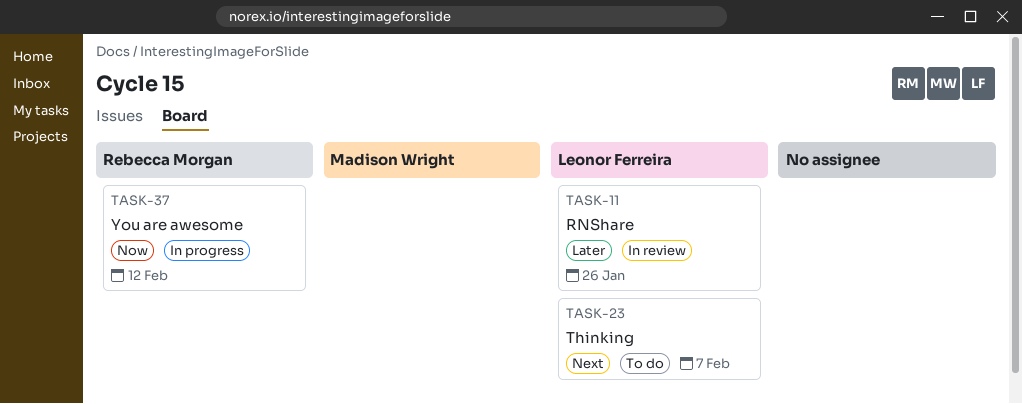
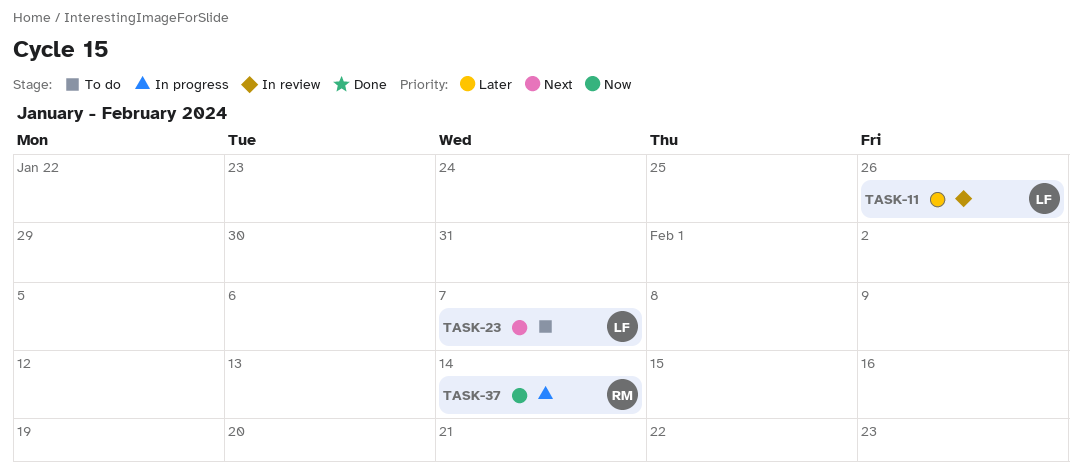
TASK-37, due: Feb 12 -> Feb 14

